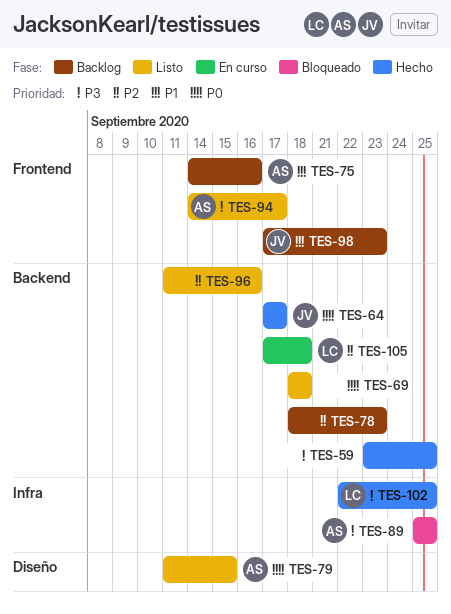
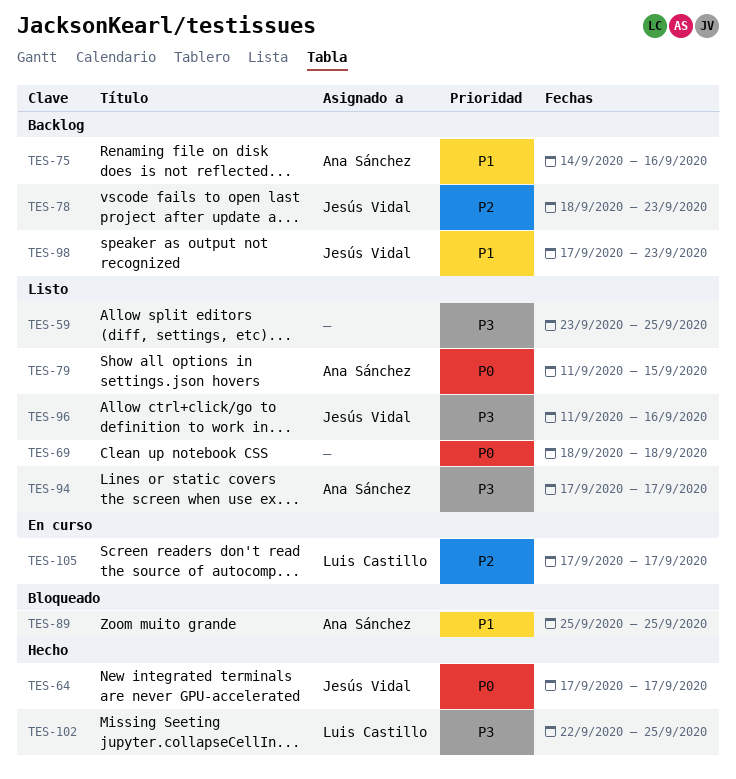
TES-59, status: Hecho -> Listo
TES-78, owner: none -> Jesús Vidal
TES-89, priority: P3 -> P1
TES-94, start: Sep 14 -> Sep 17
TES-96, owner: none -> Jesús Vidal
TES-96, priority: P2 -> P3
TES-105, due: Sep 18 -> Sep 17

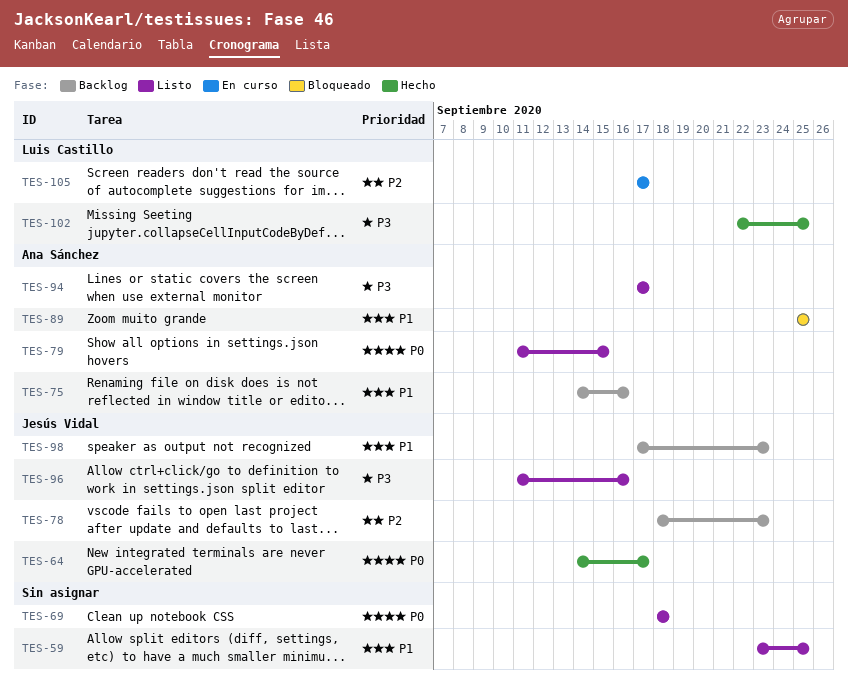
TES-59, priority: P3 -> P1
TES-64, start: Sep 17 -> Sep 14

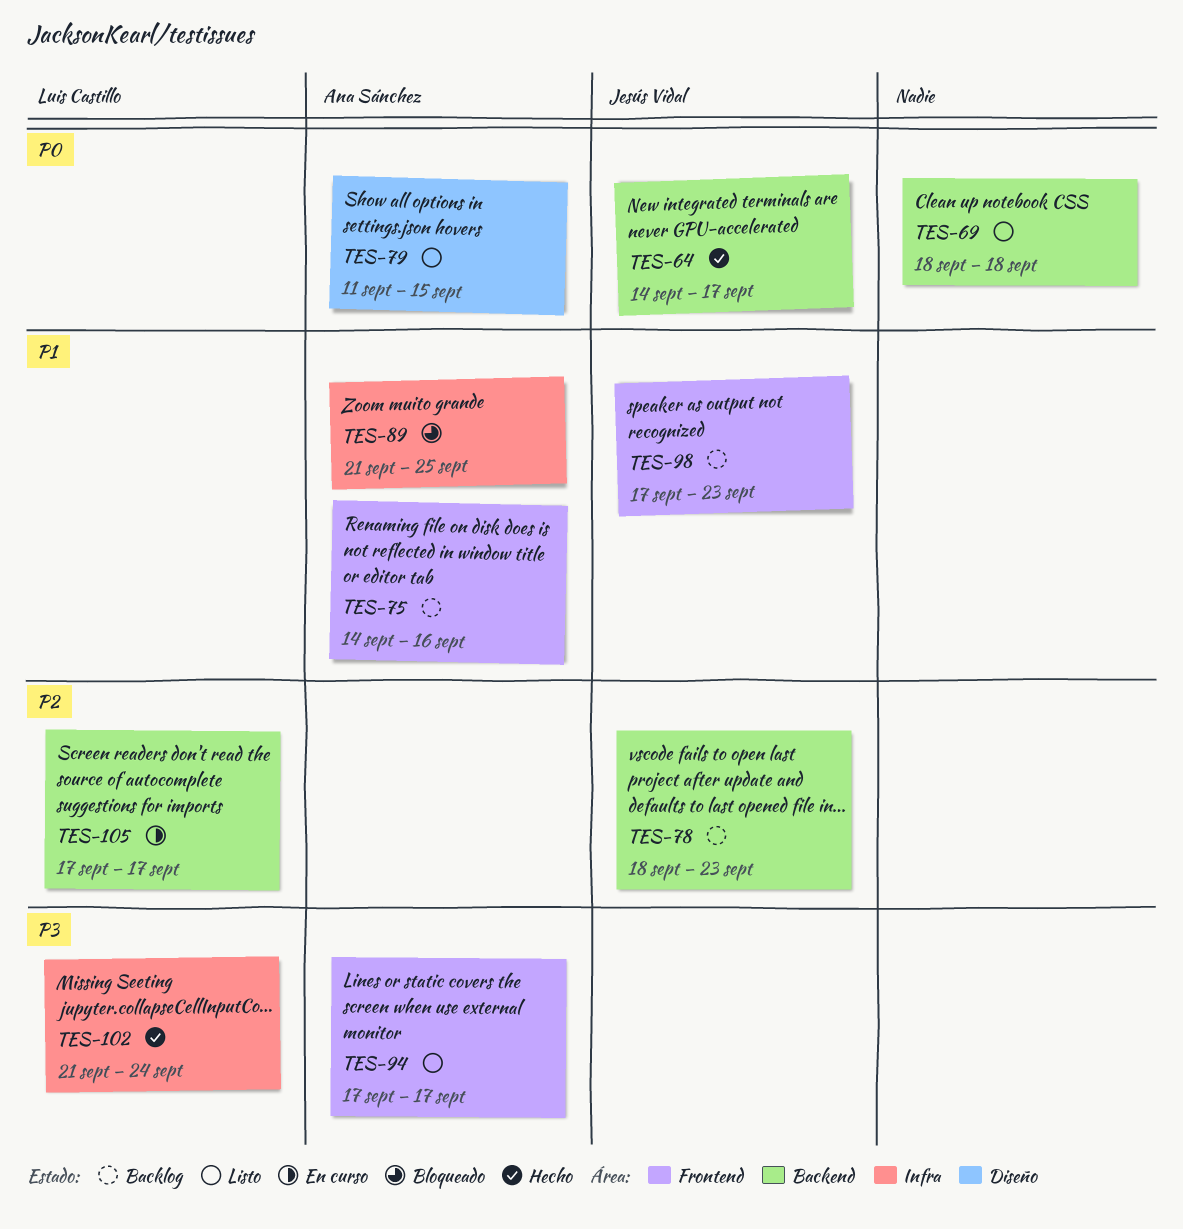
TES-59: present -> none
TES-89, start: Sep 25 -> Sep 21
TES-96: present -> none
TES-102, start: Sep 22 -> Sep 21
TES-102, due: Sep 25 -> Sep 24

